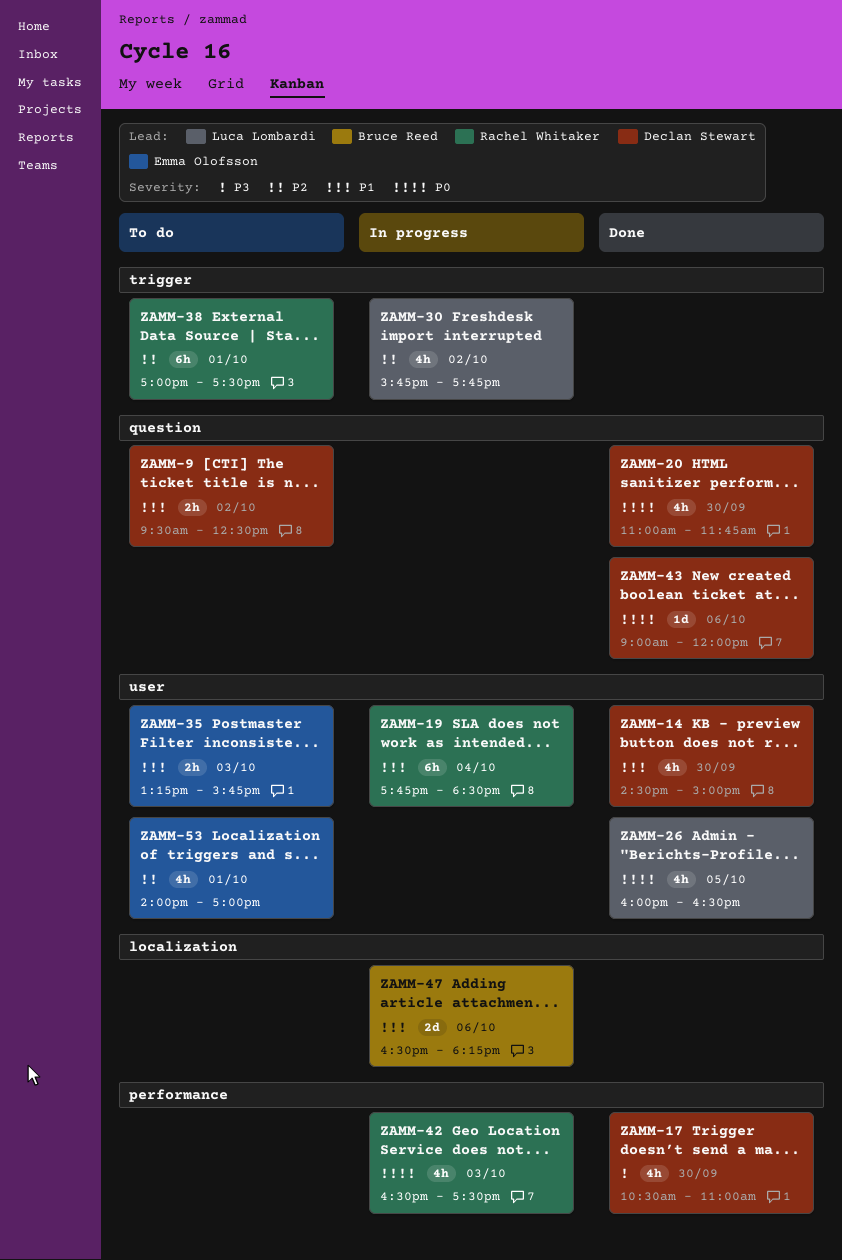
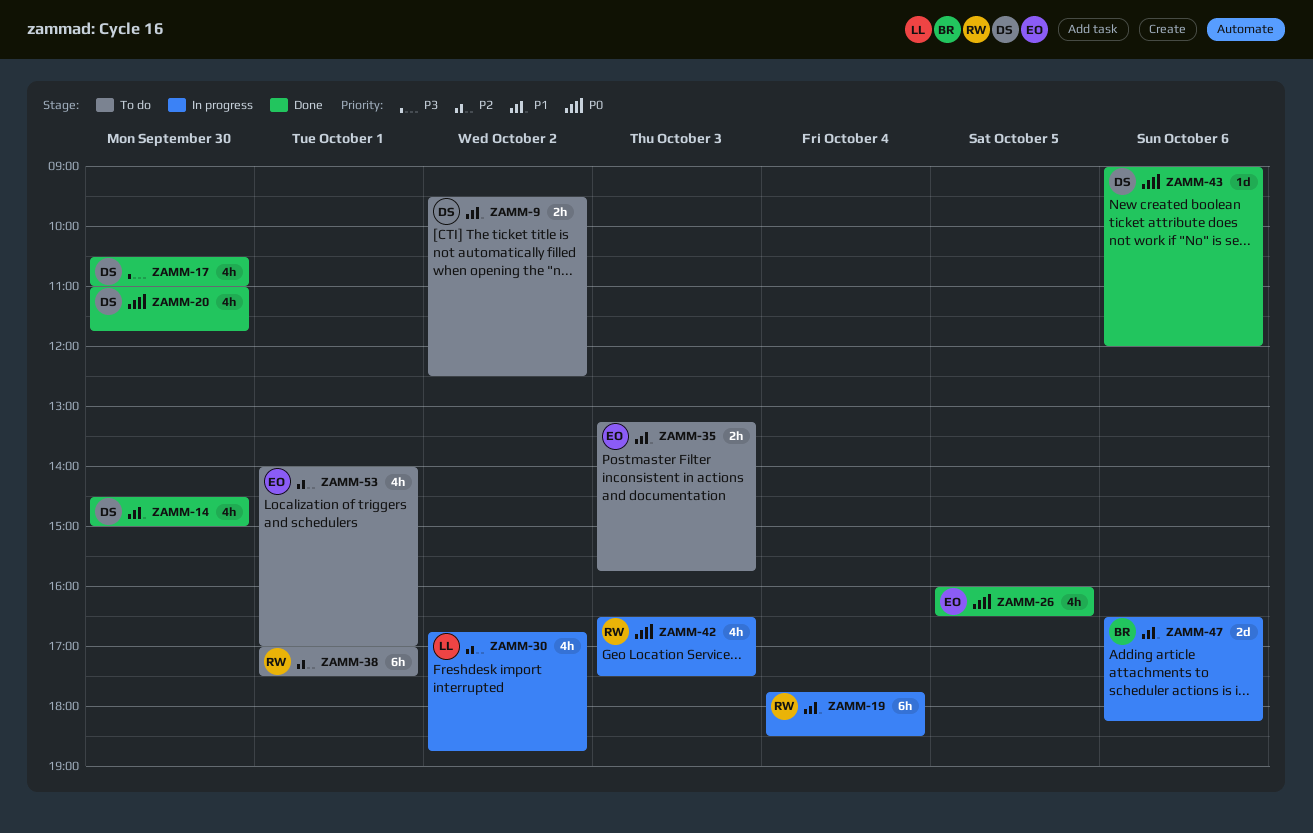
ZAMM-26, owner: Luca Lombardi -> Emma Olofsson
ZAMM-30, begins: 15:45 -> 16:45
ZAMM-30, ends: 17:45 -> 18:45

